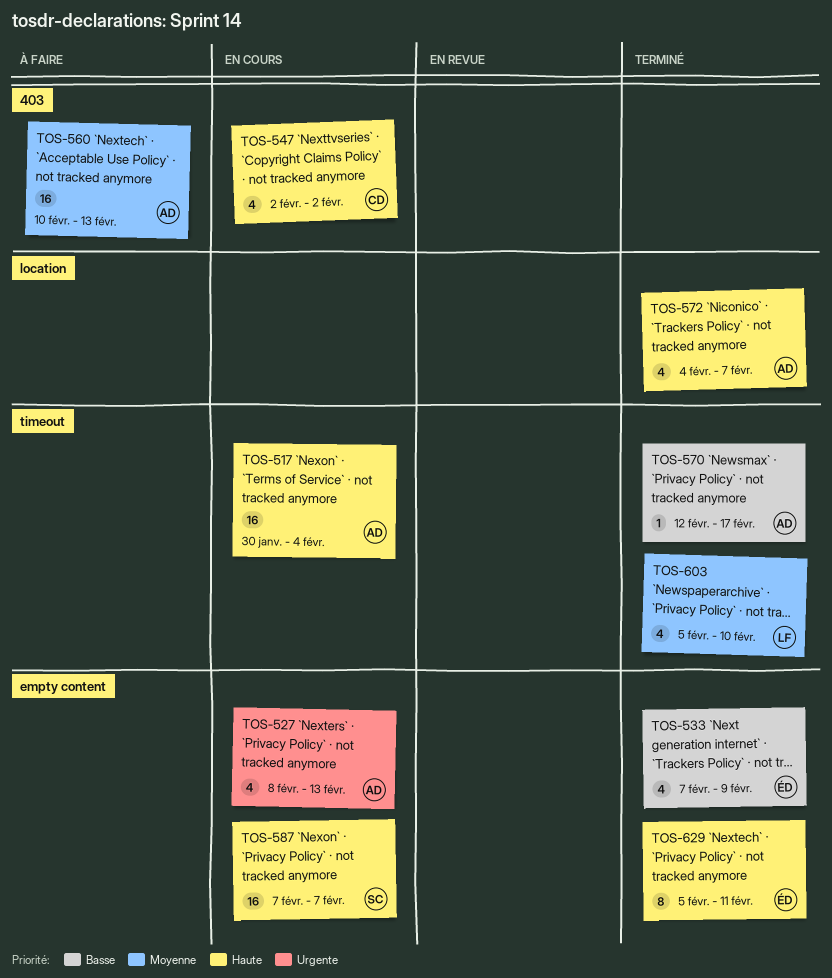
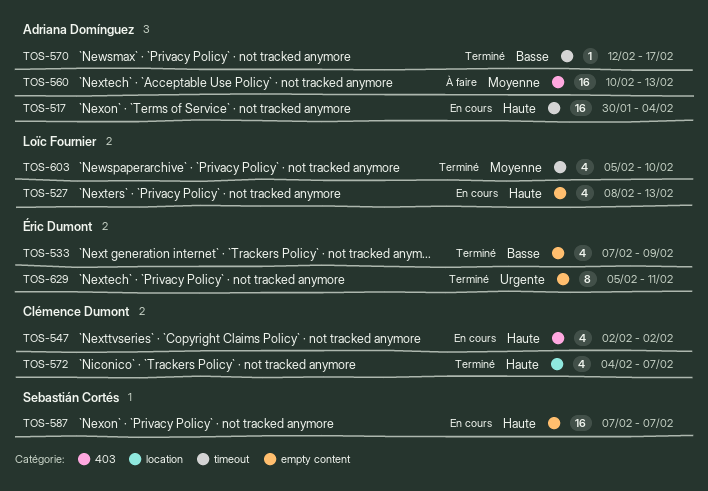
TOS-527, owner: Adriana Domínguez -> Loïc Fournier
TOS-527, priority: Urgente -> Haute
TOS-572, owner: Adriana Domínguez -> Clémence Dumont
TOS-629, priority: Haute -> Urgente

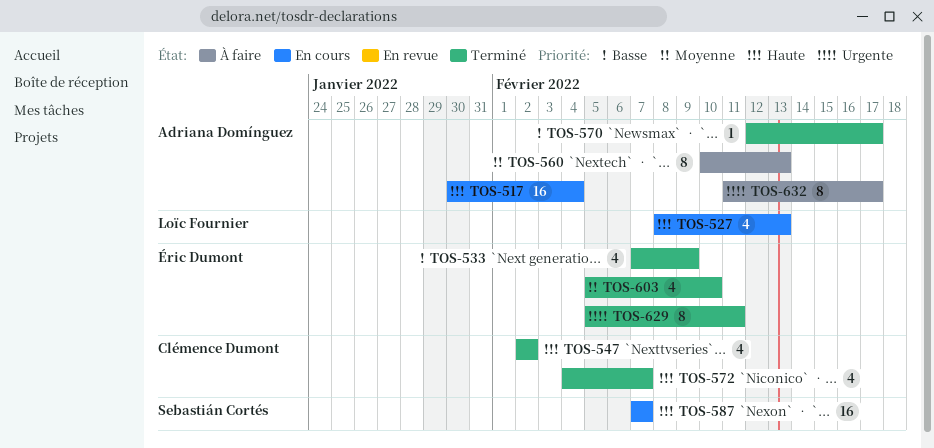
TOS-547, status: En cours -> Terminé
TOS-560, estimate: 16 -> 8
TOS-603, owner: Loïc Fournier -> Éric Dumont
TOS-632: none -> present

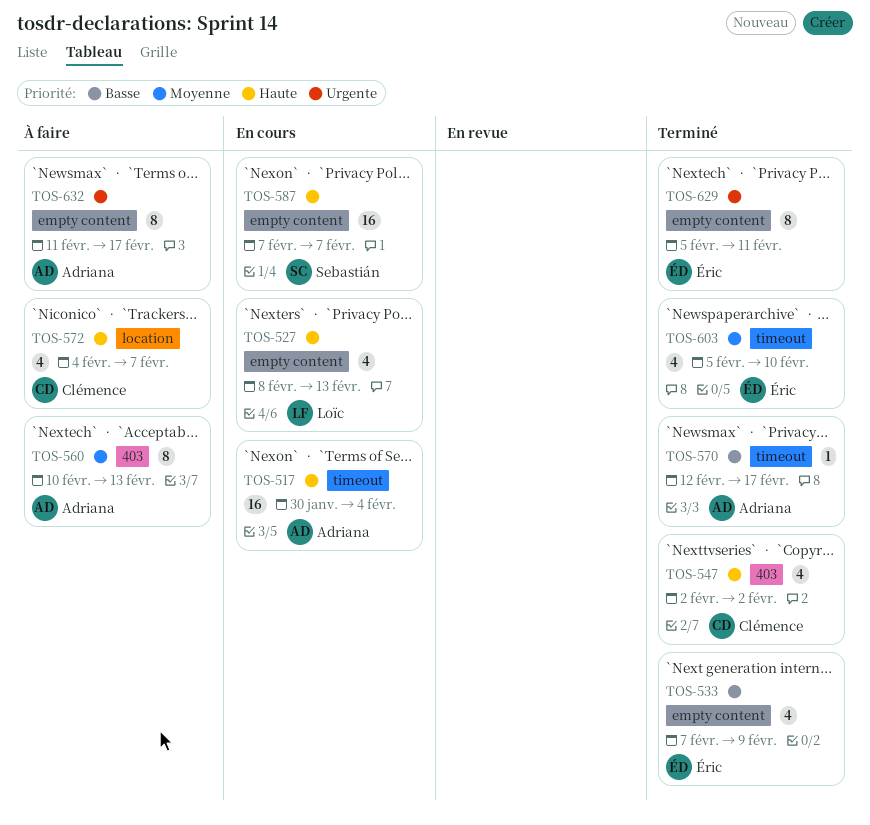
TOS-572, status: Terminé -> À faire

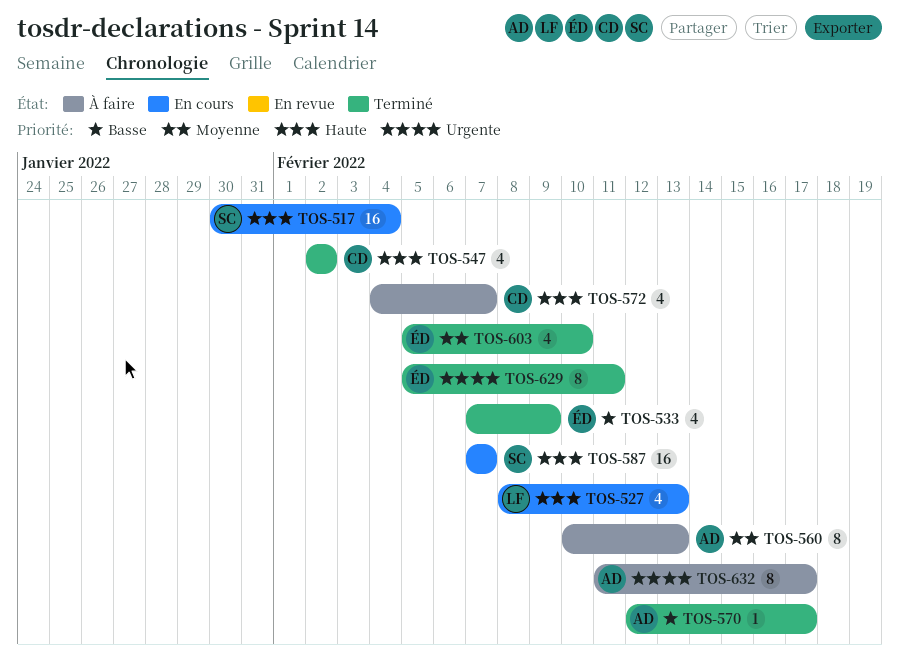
TOS-517, owner: Adriana -> Sebastián

